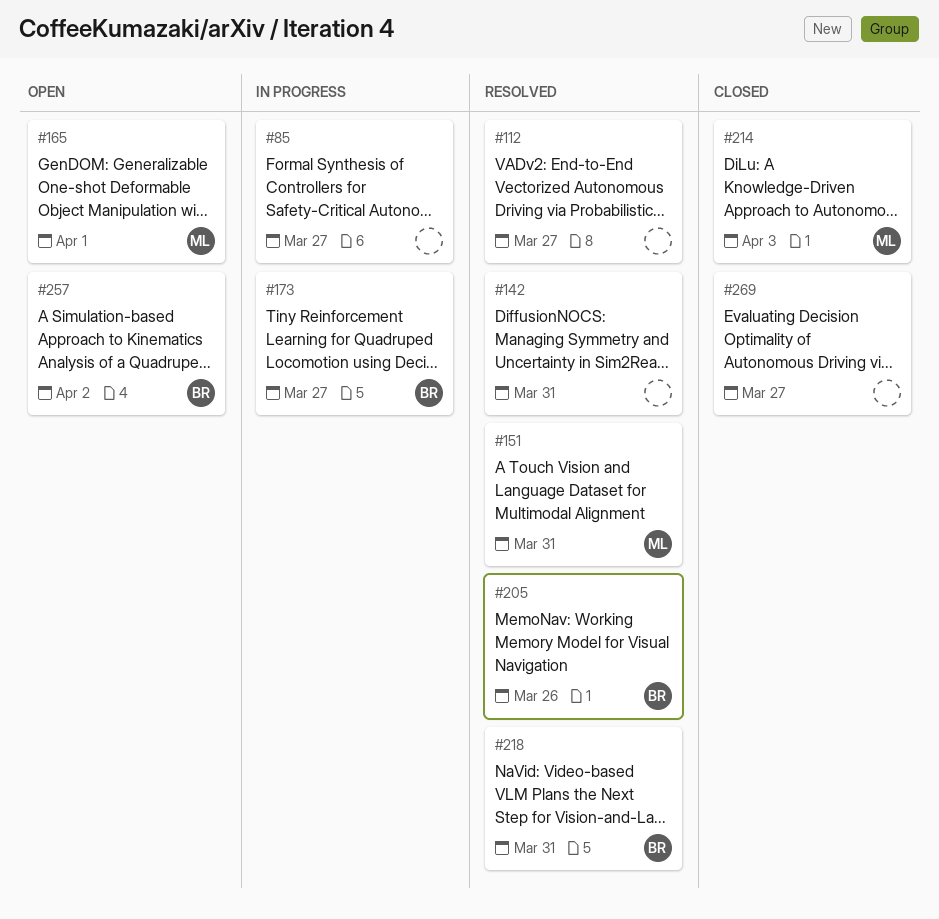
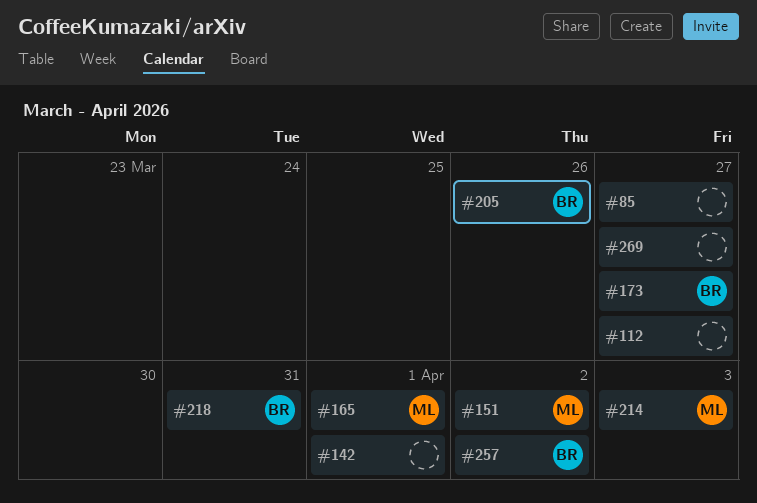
#142, due: Mar 31 -> Apr 1
#151, due: Mar 31 -> Apr 2

